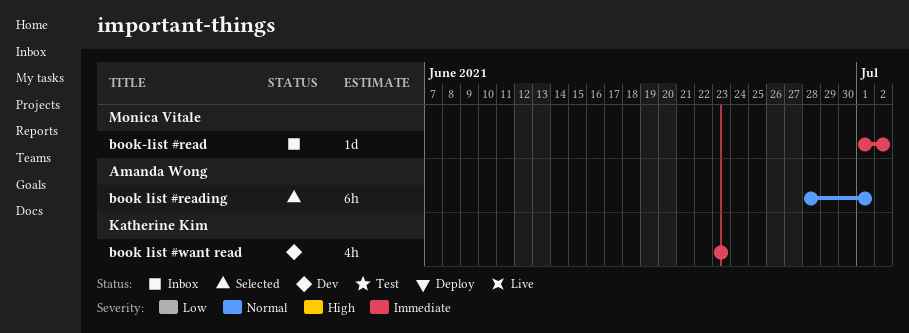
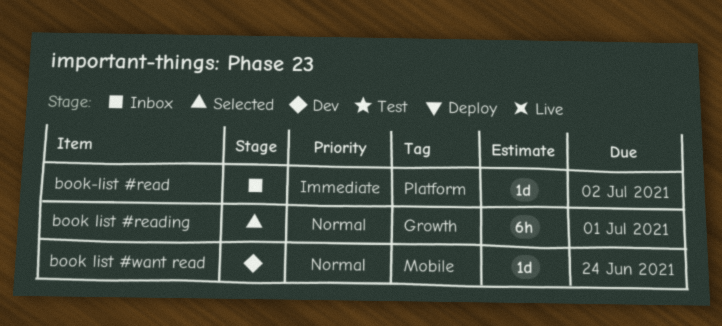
book list #want read, priority: Immediate -> Normal
book list #want read, estimate: 4h -> 1d
book list #want read, due: Jun 23 -> Jun 24

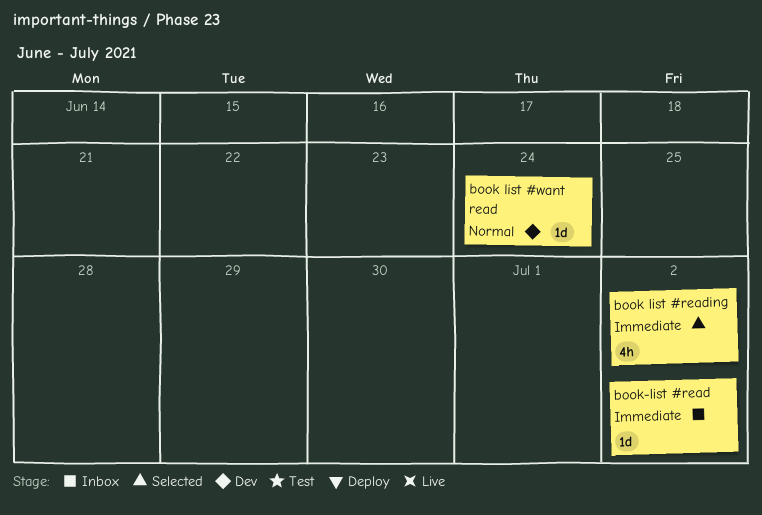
book list #reading, priority: Normal -> Immediate
book list #reading, estimate: 6h -> 4h
book list #reading, due: Jul 1 -> Jul 2

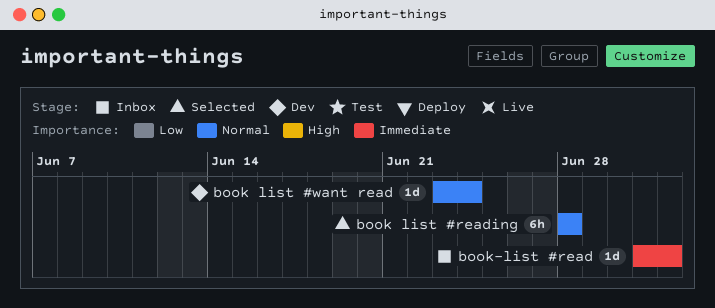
book list #reading, priority: Immediate -> Normal
book list #reading, estimate: 4h -> 6h
book list #reading, due: Jul 2 -> Jun 28

